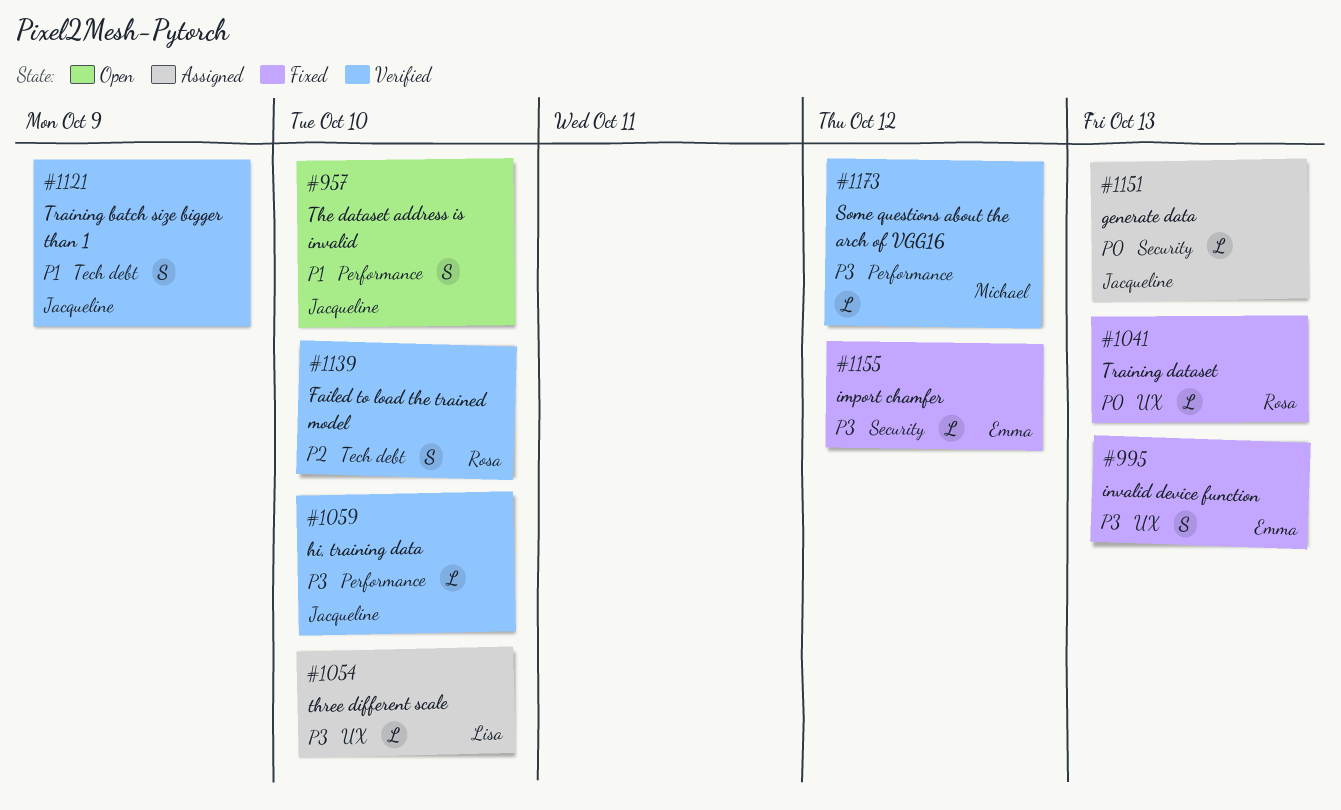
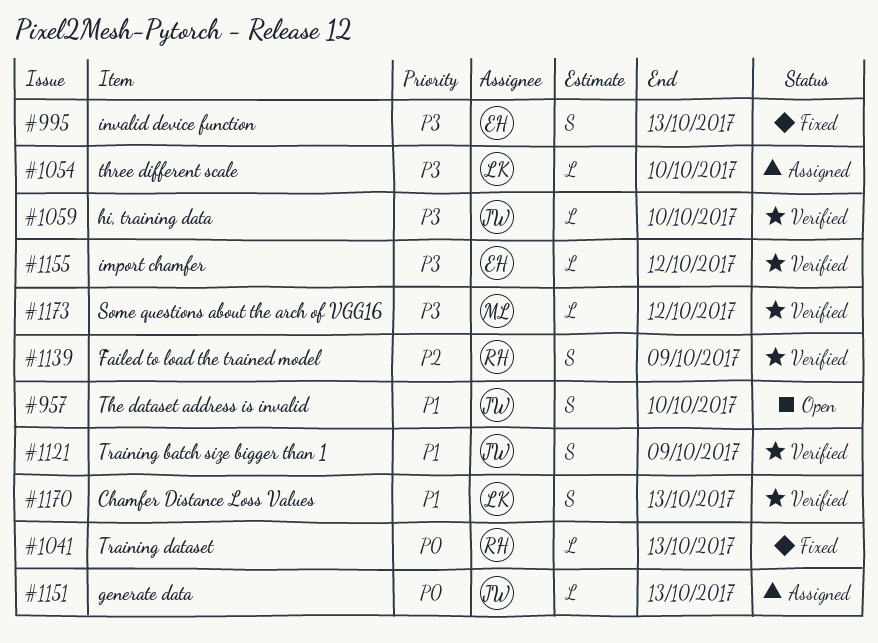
#1139, due: Oct 10 -> Oct 9
#1155, status: Fixed -> Verified
#1170: none -> present

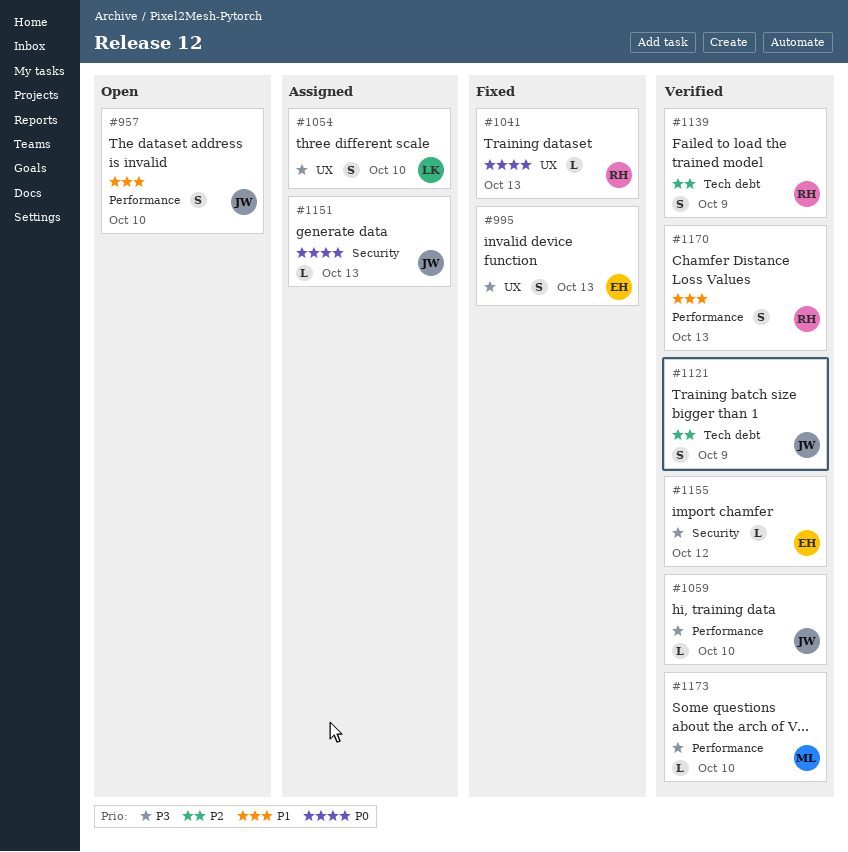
#1054, estimate: L -> S
#1121, priority: P1 -> P2
#1170, owner: LK -> RH
#1173, due: Oct 12 -> Oct 10

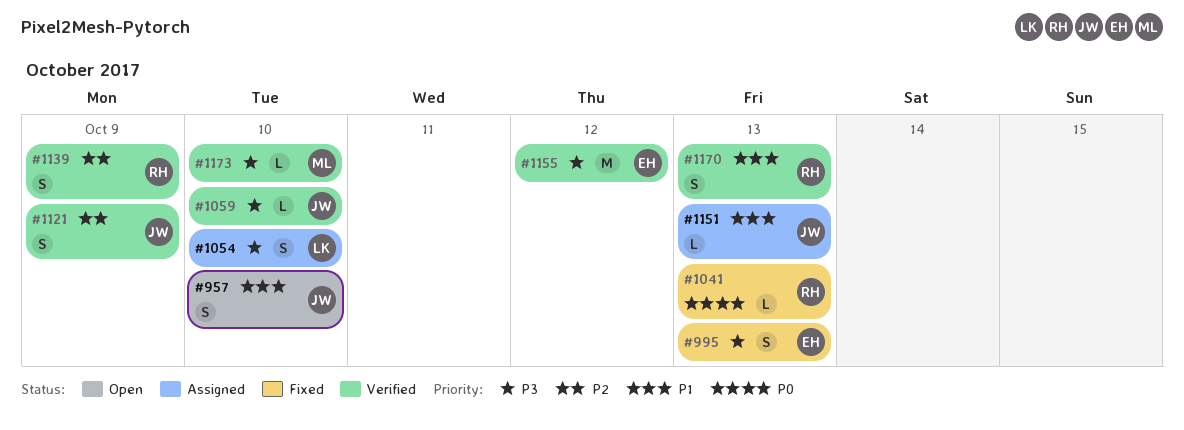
#1151, priority: P0 -> P1
#1155, estimate: L -> M

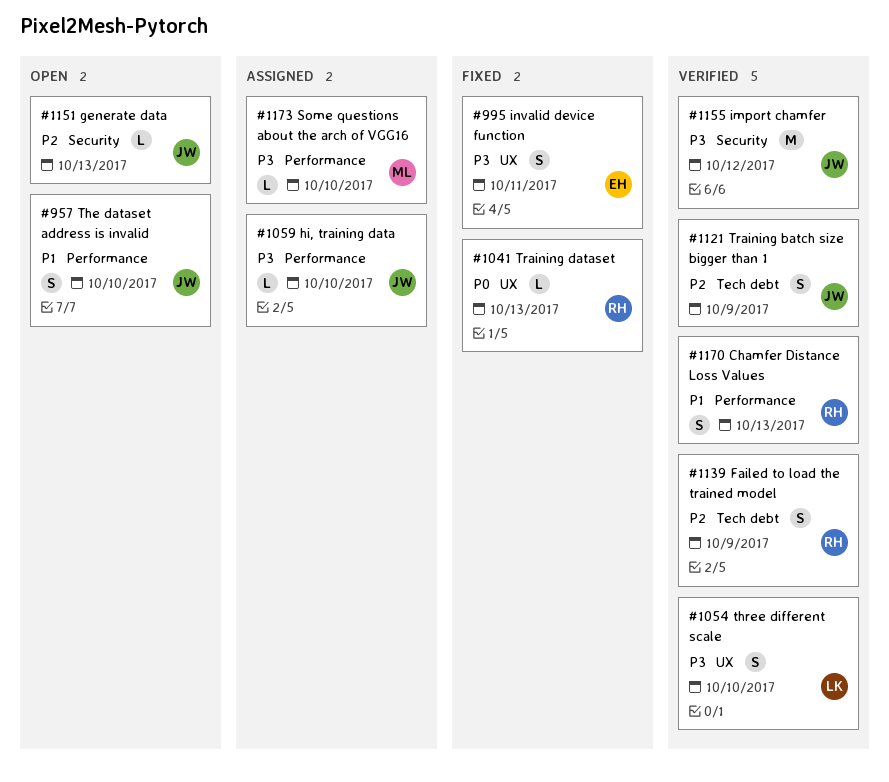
#995, due: Oct 13 -> Oct 11
#1054, status: Assigned -> Verified
#1059, status: Verified -> Assigned
#1151, status: Assigned -> Open
#1151, priority: P1 -> P2
#1155, owner: EH -> JW
#1173, status: Verified -> Assigned

